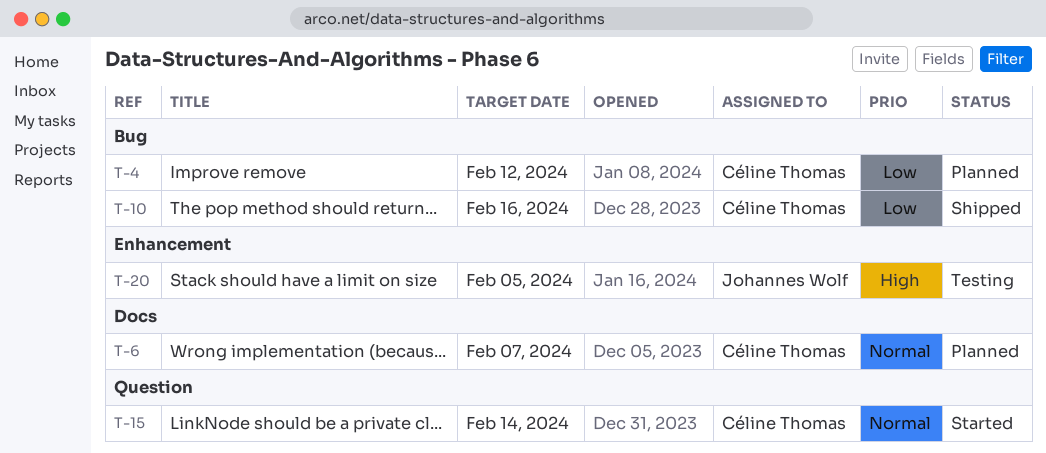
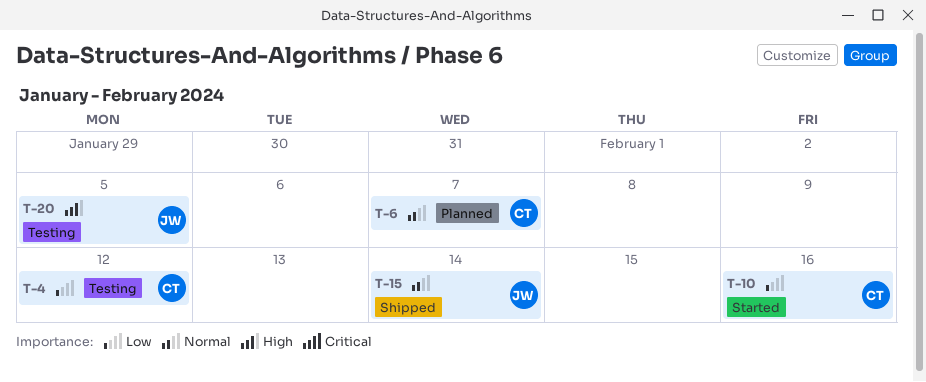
T-4, status: Planned -> Testing
T-10, status: Shipped -> Started
T-15, status: Started -> Shipped
T-15, owner: Céline Thomas -> Johannes Wolf

